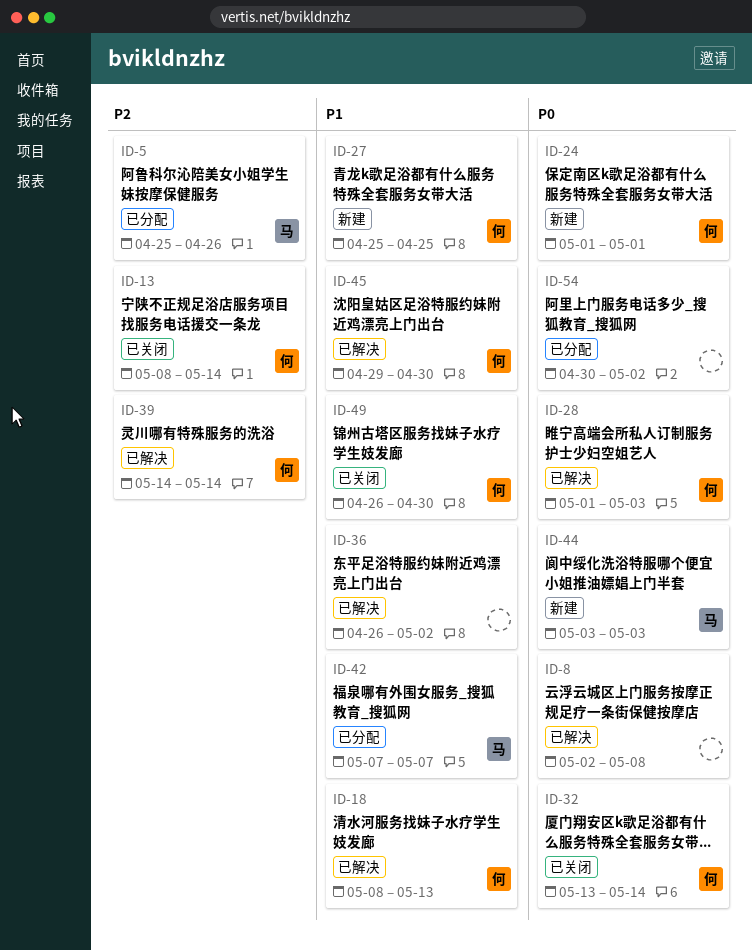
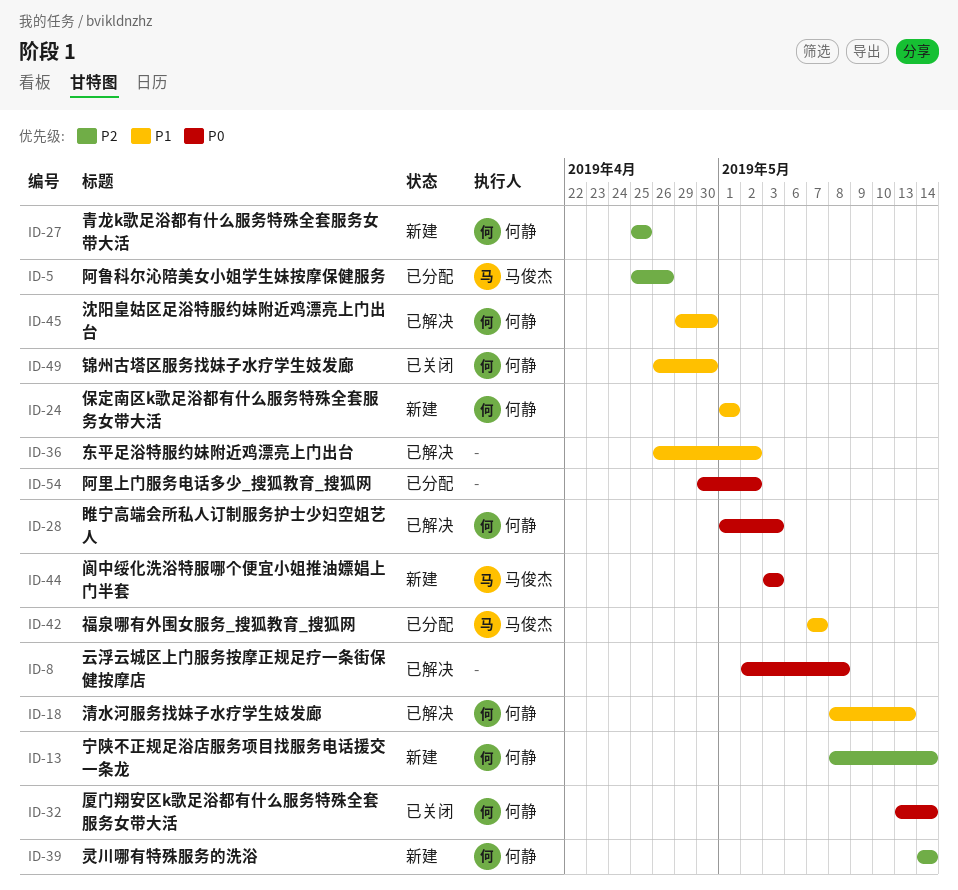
ID-13, status: 已关闭 -> 新建
ID-24, priority: P0 -> P1
ID-27, priority: P1 -> P2
ID-39, status: 已解决 -> 新建

